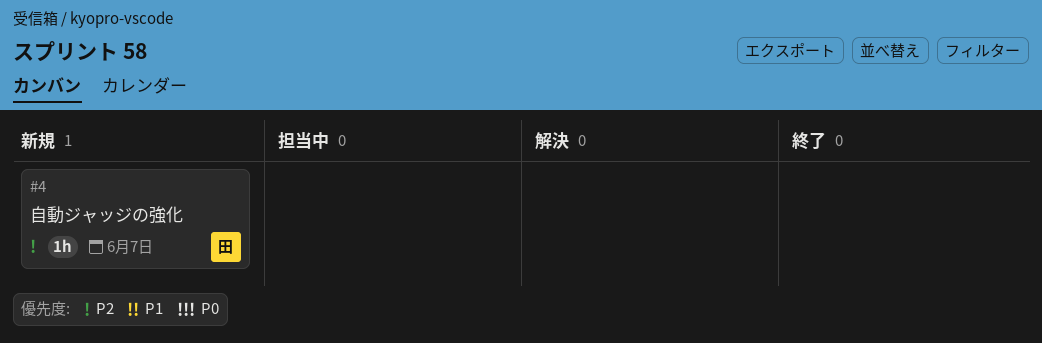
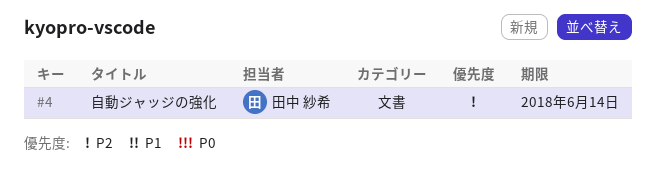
#4, due: Jun 7 -> Jun 14

